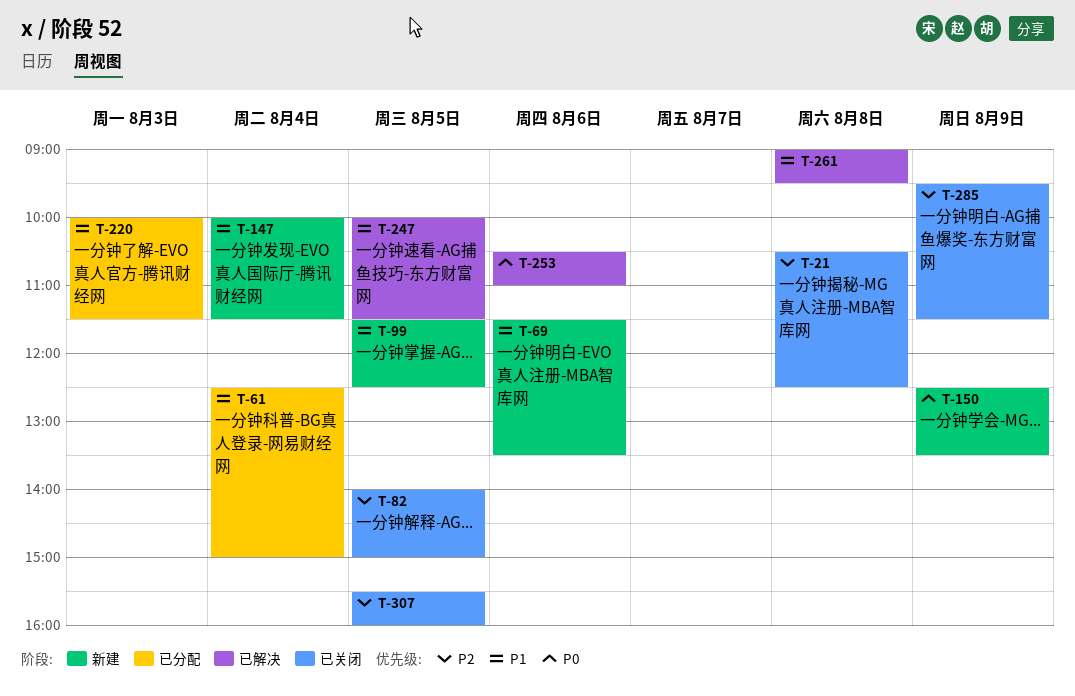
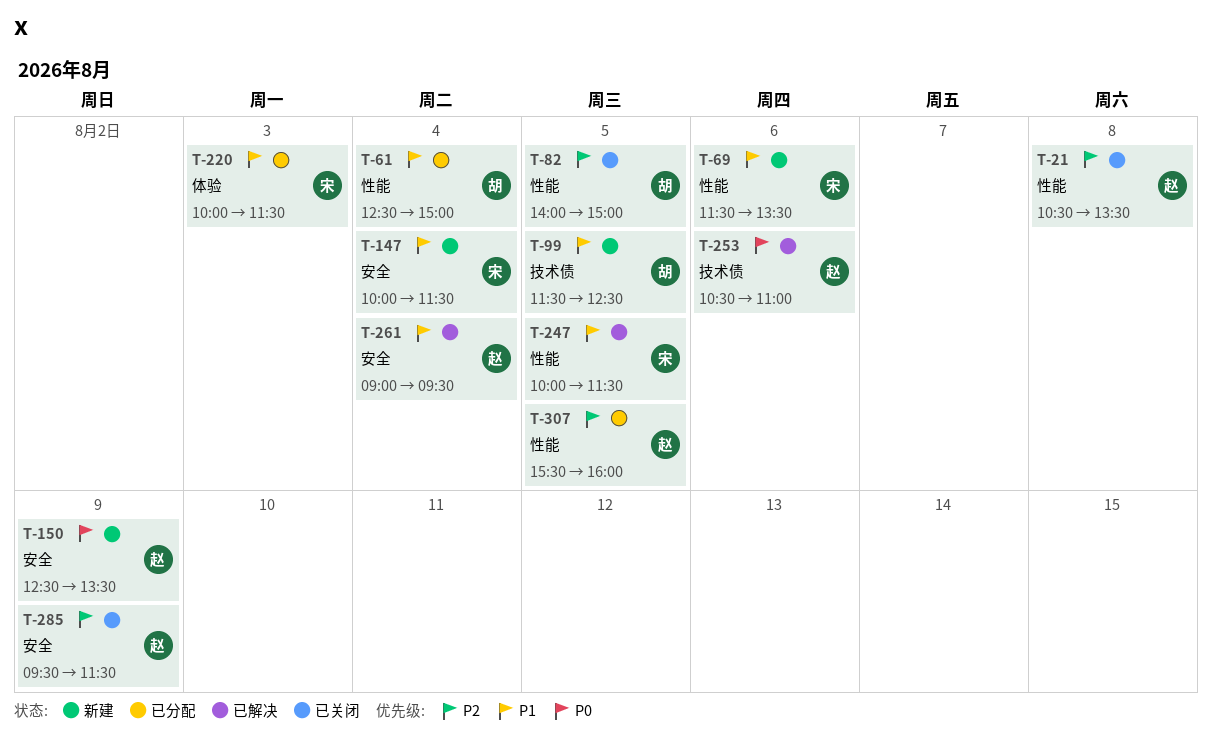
T-21, ends: 12:30 -> 13:30
T-261, day: Aug 8 -> Aug 4
T-307, status: 已关闭 -> 已分配

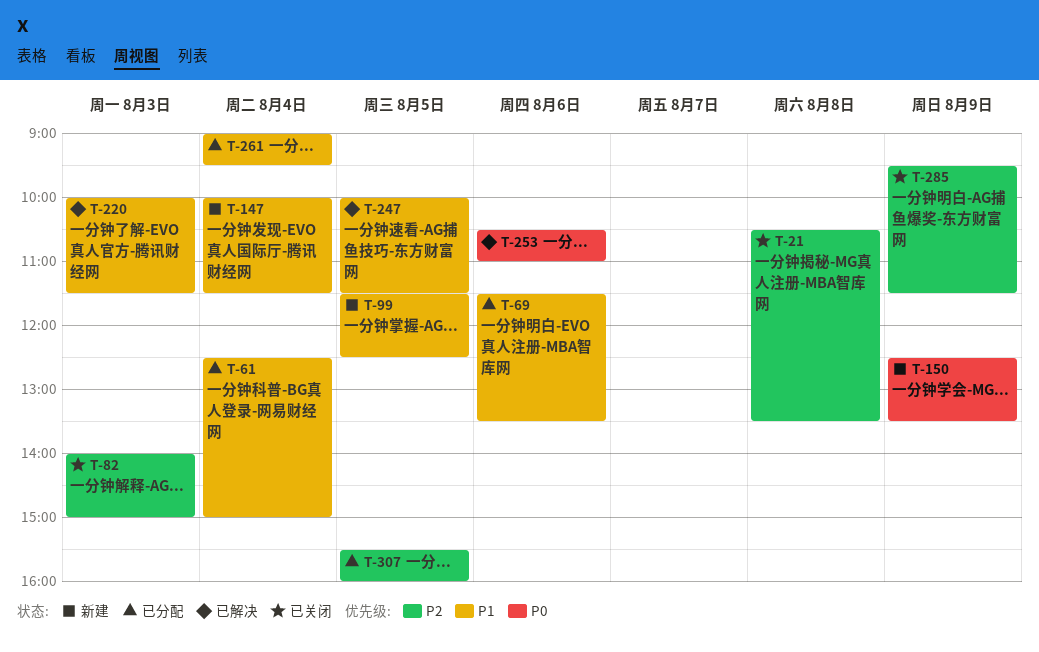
T-69, status: 新建 -> 已分配
T-82, day: Aug 5 -> Aug 3
T-220, status: 已分配 -> 已解决
T-261, status: 已解决 -> 已分配

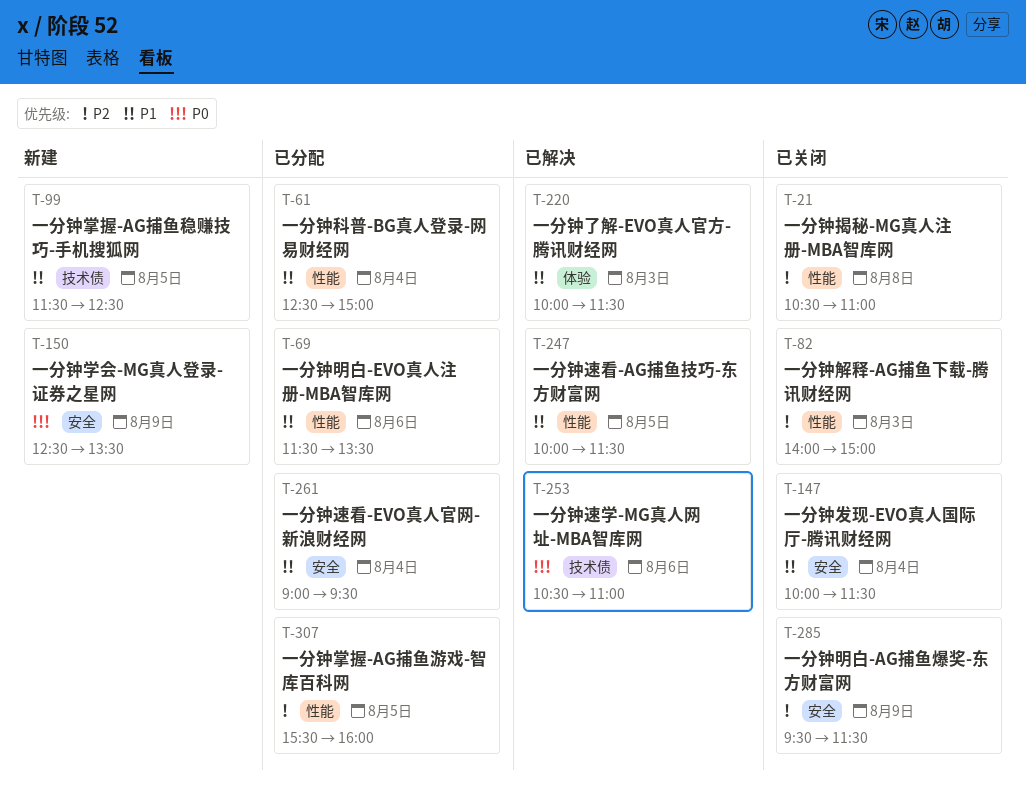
T-21, ends: 13:30 -> 11:00
T-147, status: 新建 -> 已关闭

